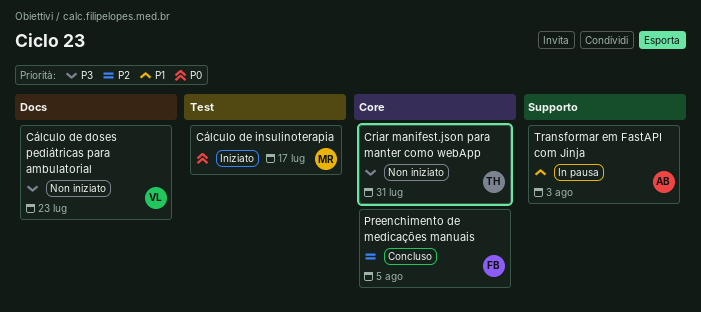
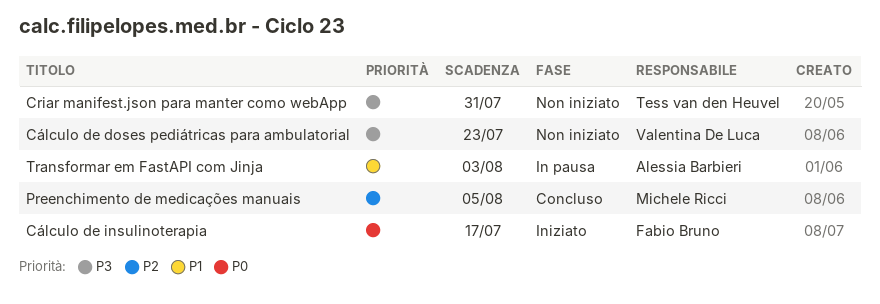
Cálculo de insulinoterapia, owner: Michele Ricci -> Fabio Bruno
Preenchimento de medicações manuais, owner: Fabio Bruno -> Michele Ricci

